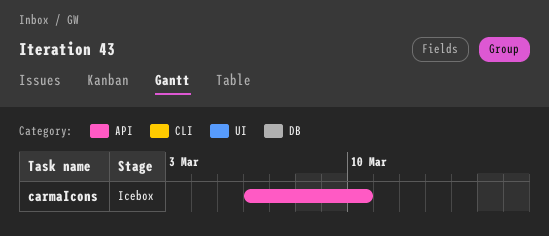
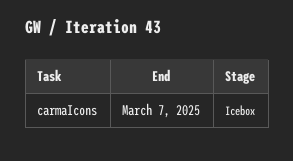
carmaIcons, due: Mar 10 -> Mar 7

